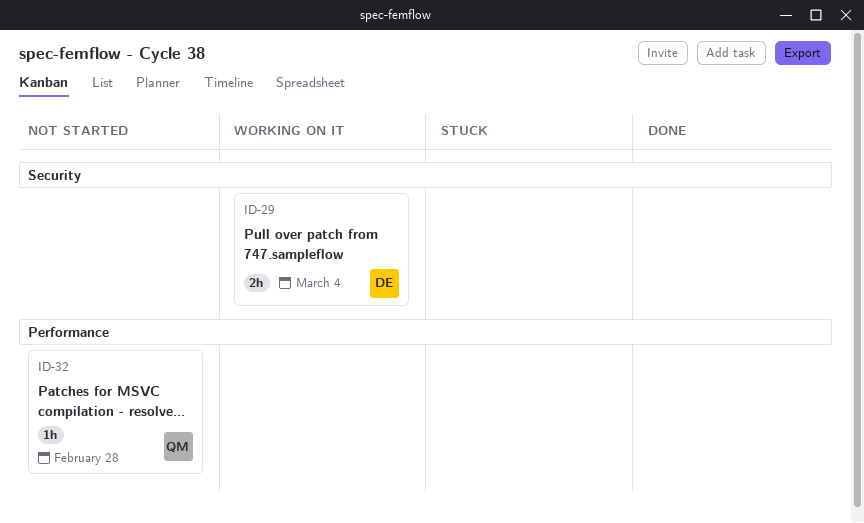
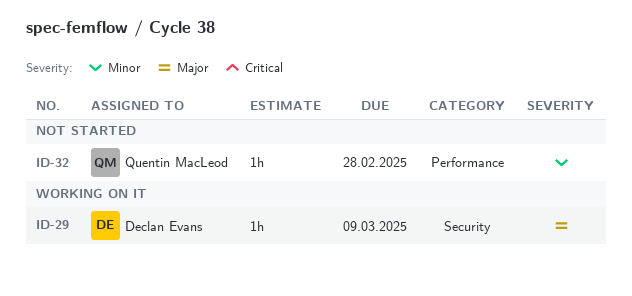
ID-29, estimate: 2h -> 1h
ID-29, due: Mar 4 -> Mar 9

